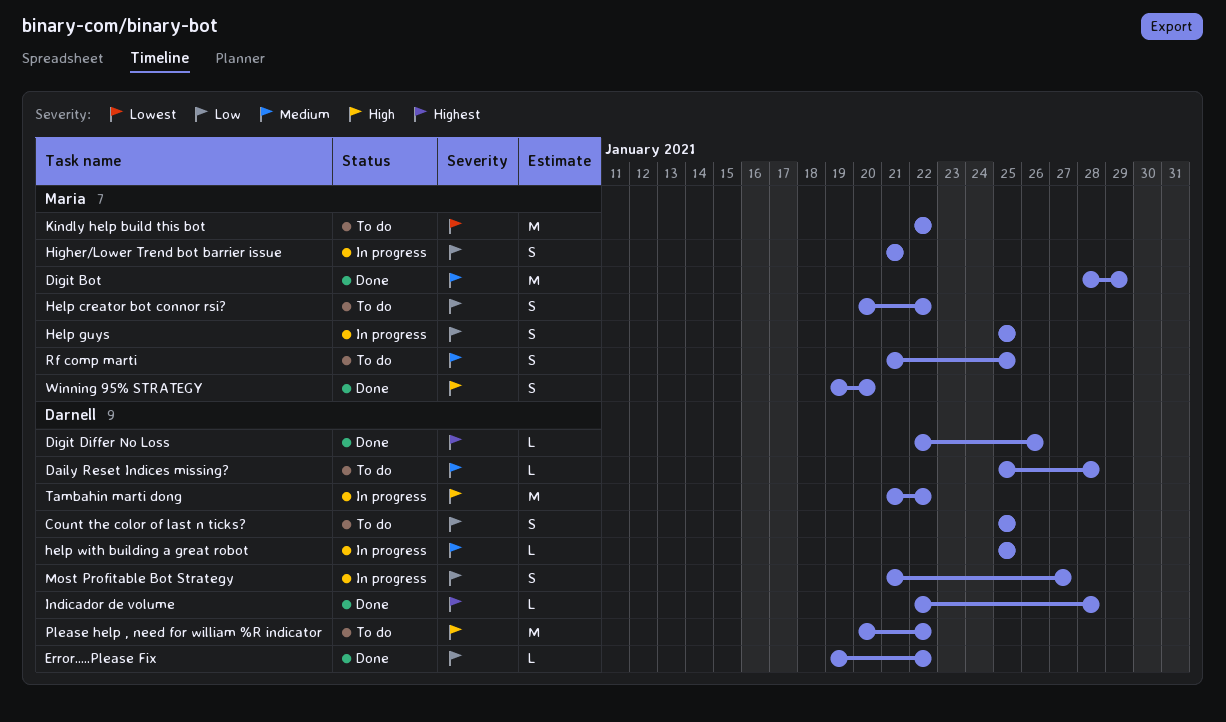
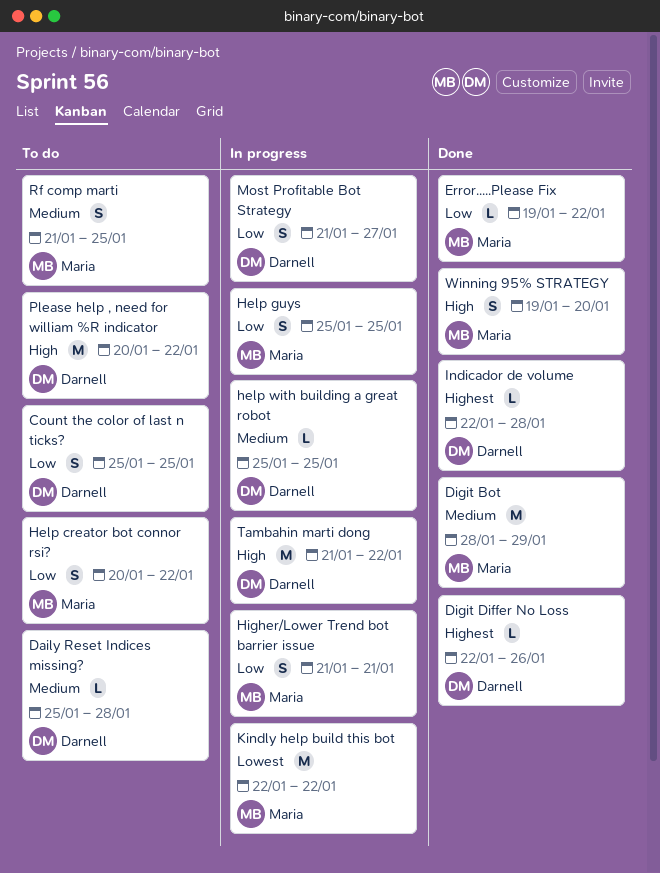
Error.....Please Fix, owner: Darnell -> Maria
Kindly help build this bot, status: To do -> In progress

